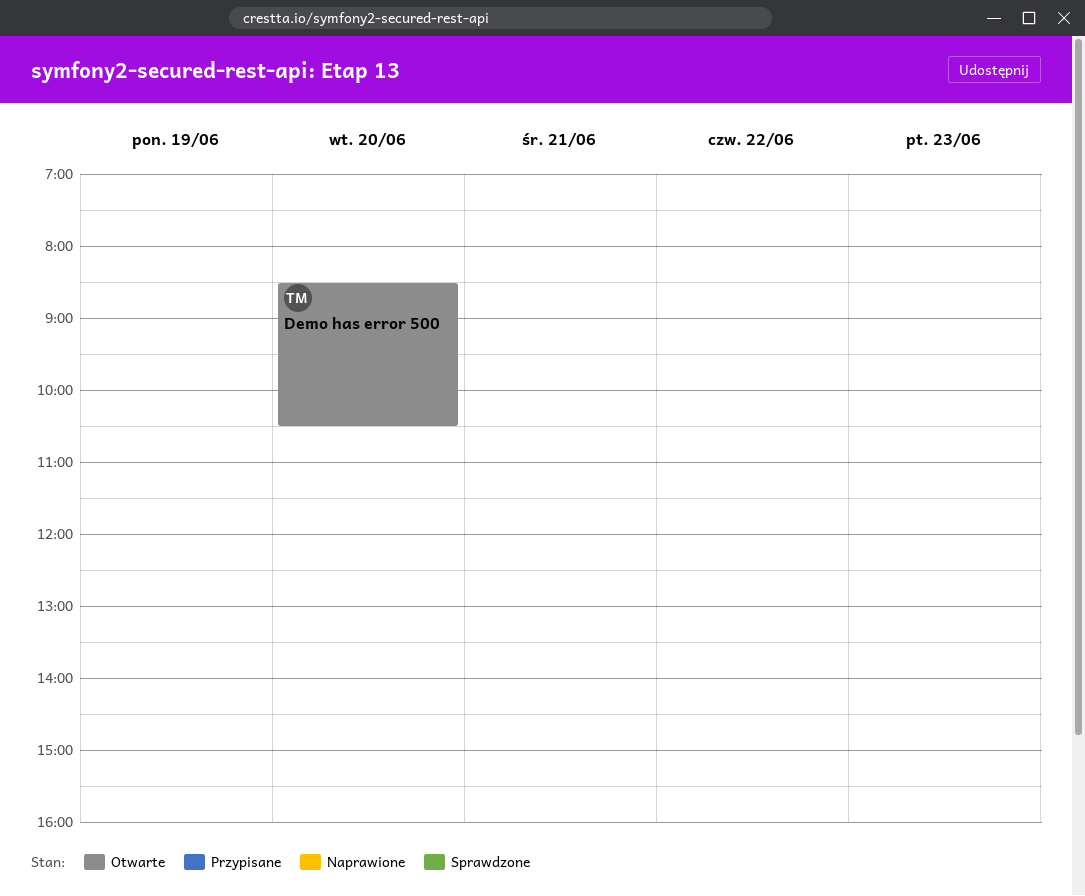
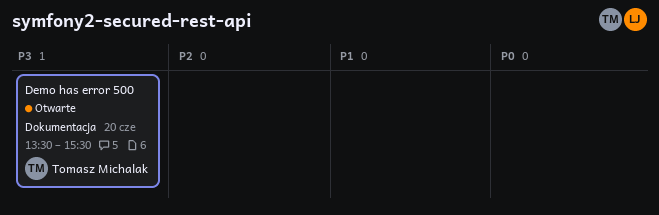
Demo has error 500, begins: 08:30 -> 13:30
Demo has error 500, ends: 10:30 -> 15:30

